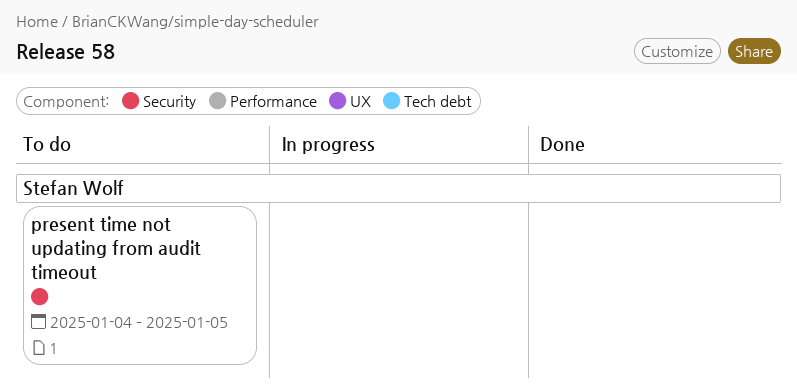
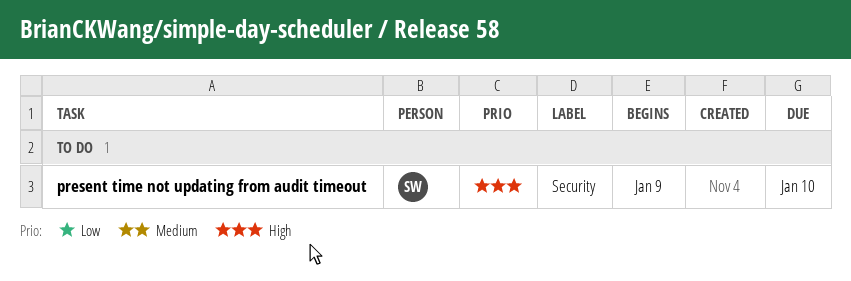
present time not updating from audit timeout, start: Jan 4 -> Jan 9
present time not updating from audit timeout, due: Jan 5 -> Jan 10

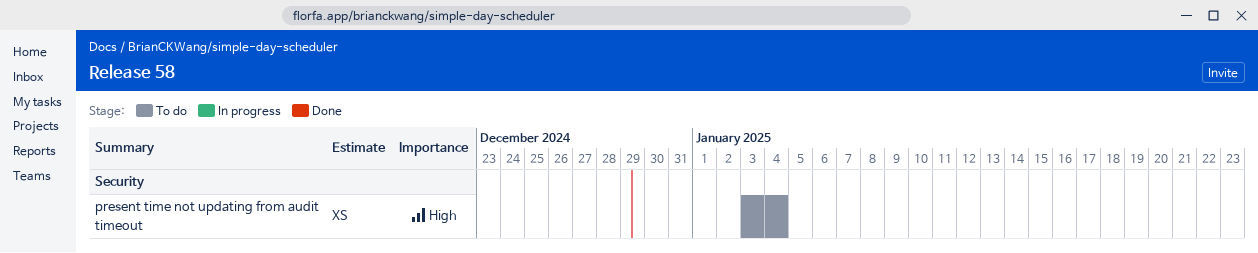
present time not updating from audit timeout, start: Jan 9 -> Jan 3
present time not updating from audit timeout, due: Jan 10 -> Jan 4

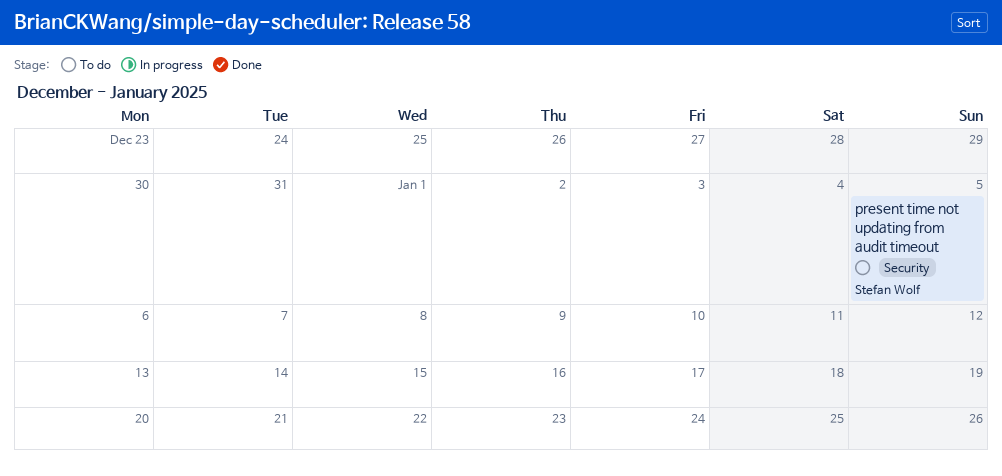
present time not updating from audit timeout, due: Jan 4 -> Jan 5

